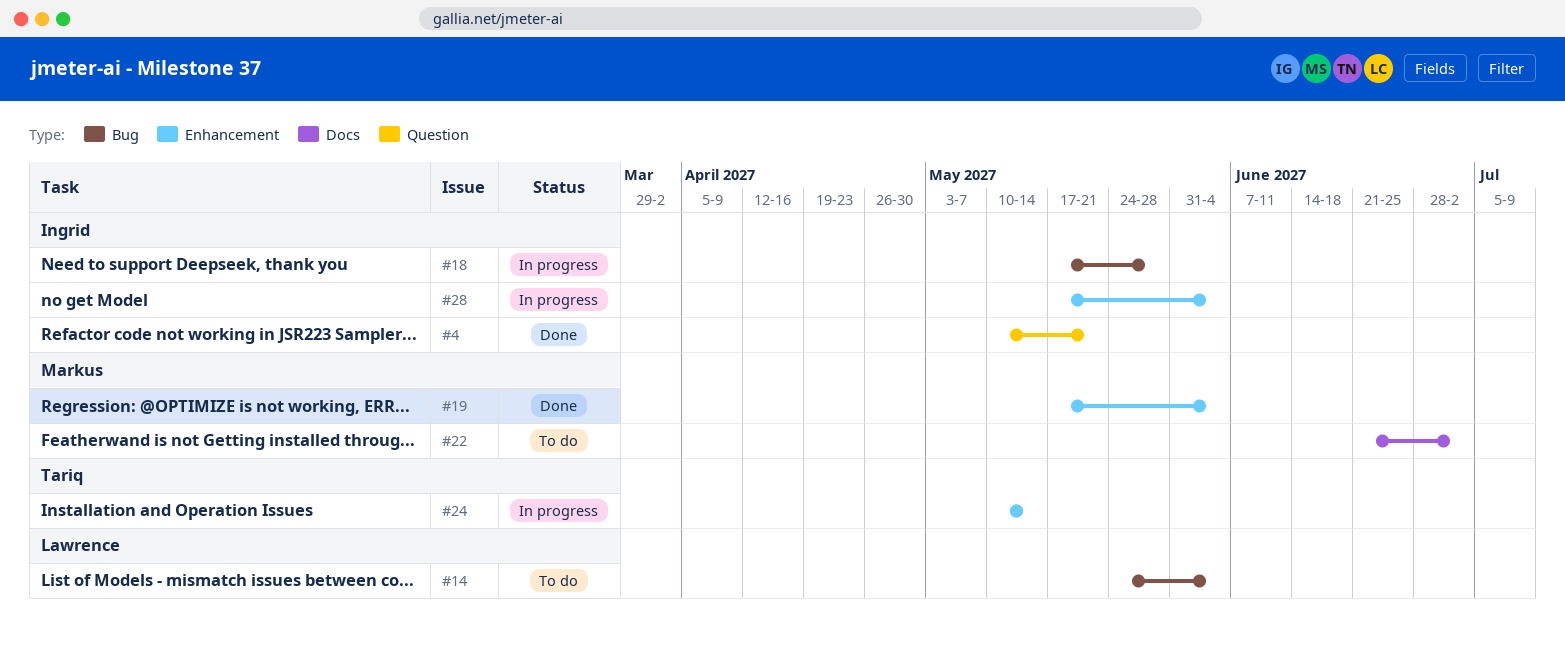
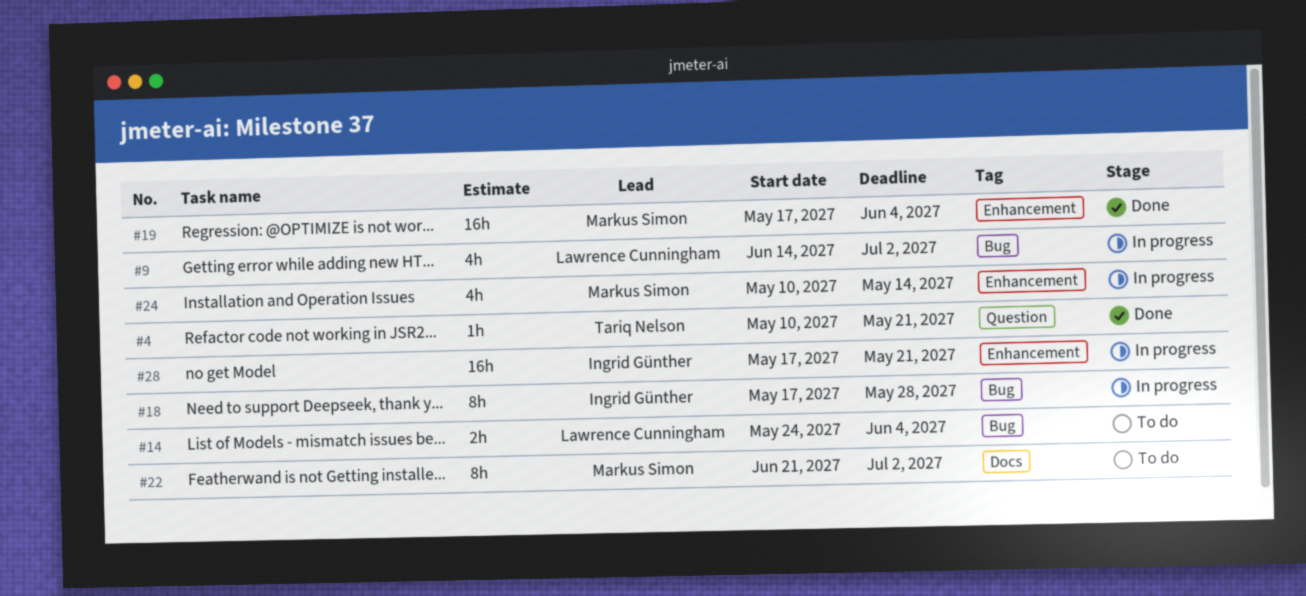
#4, owner: Ingrid Günther -> Tariq Nelson
#9: none -> present
#24, owner: Tariq Nelson -> Markus Simon
#28, due: Jun 4 -> May 21

